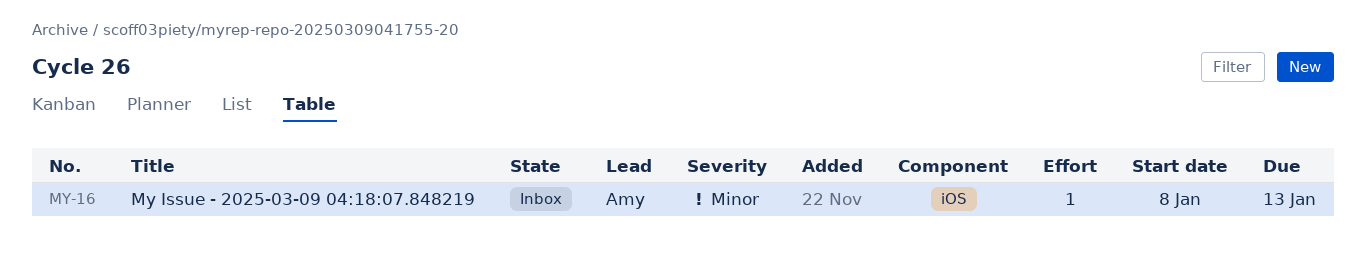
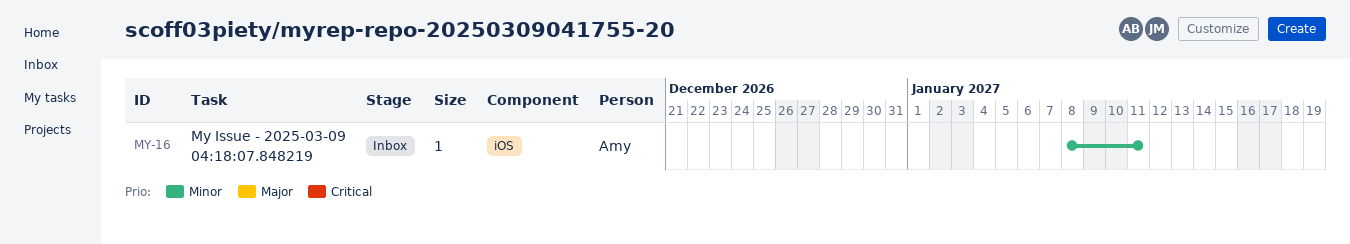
MY-16, due: Jan 13 -> Jan 11

